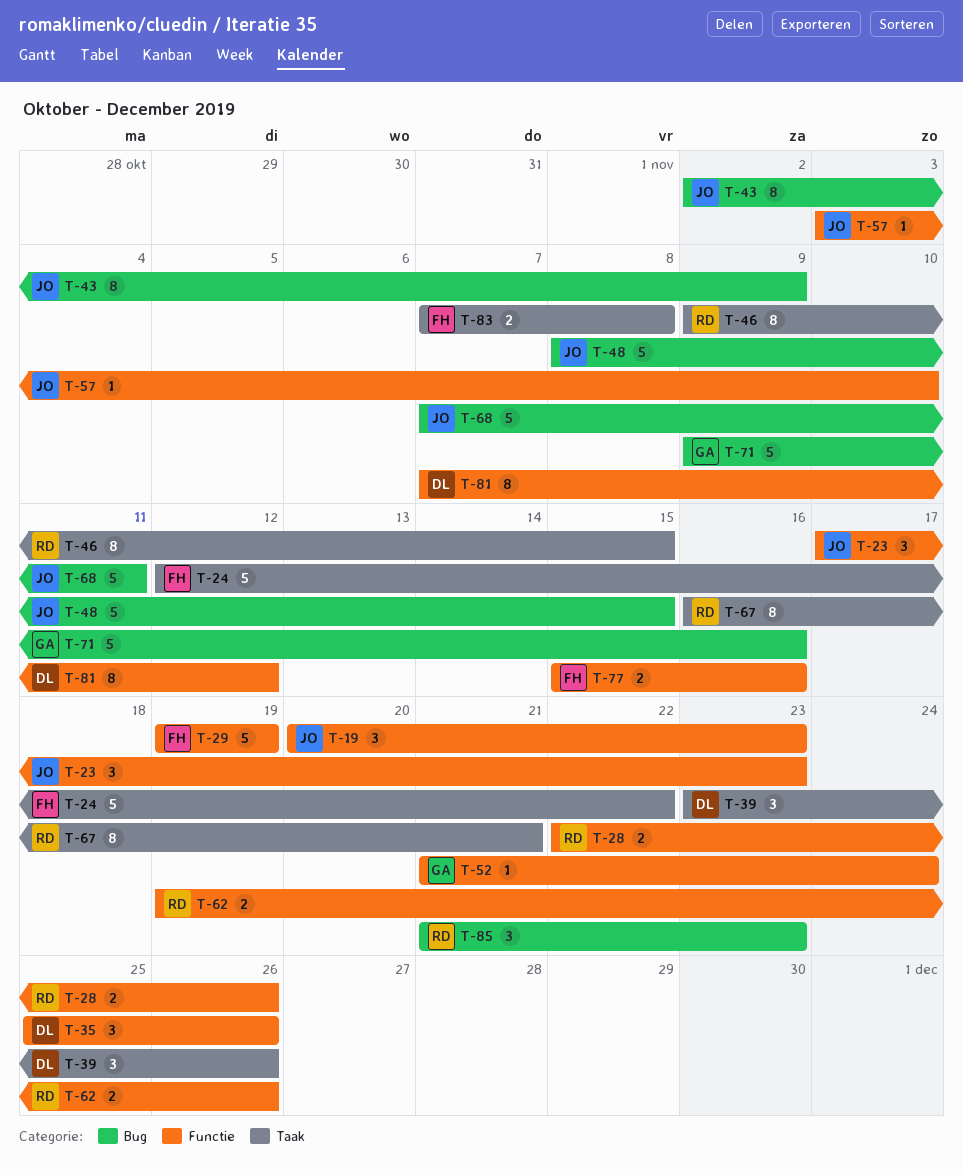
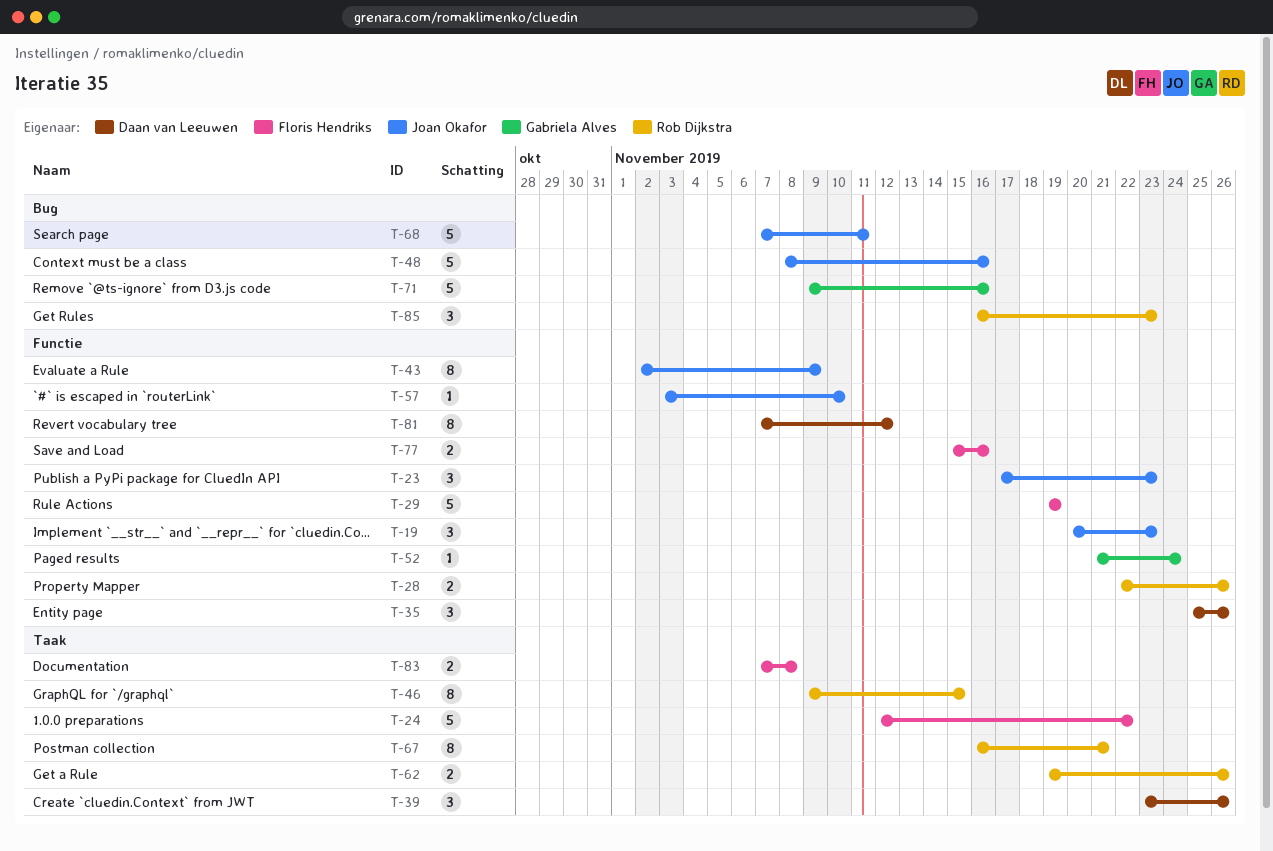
T-43, label: Bug -> Functie
T-48, due: Nov 15 -> Nov 16
T-62, label: Functie -> Taak
T-85, start: Nov 21 -> Nov 16

